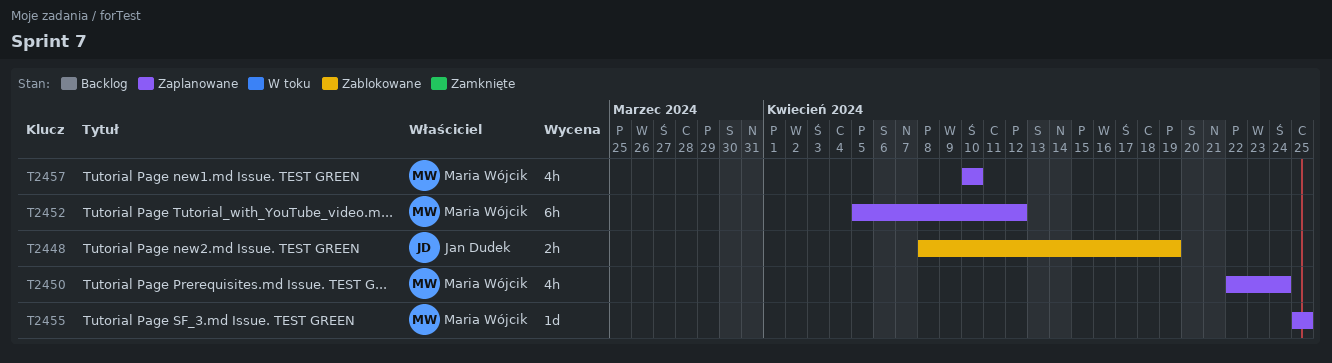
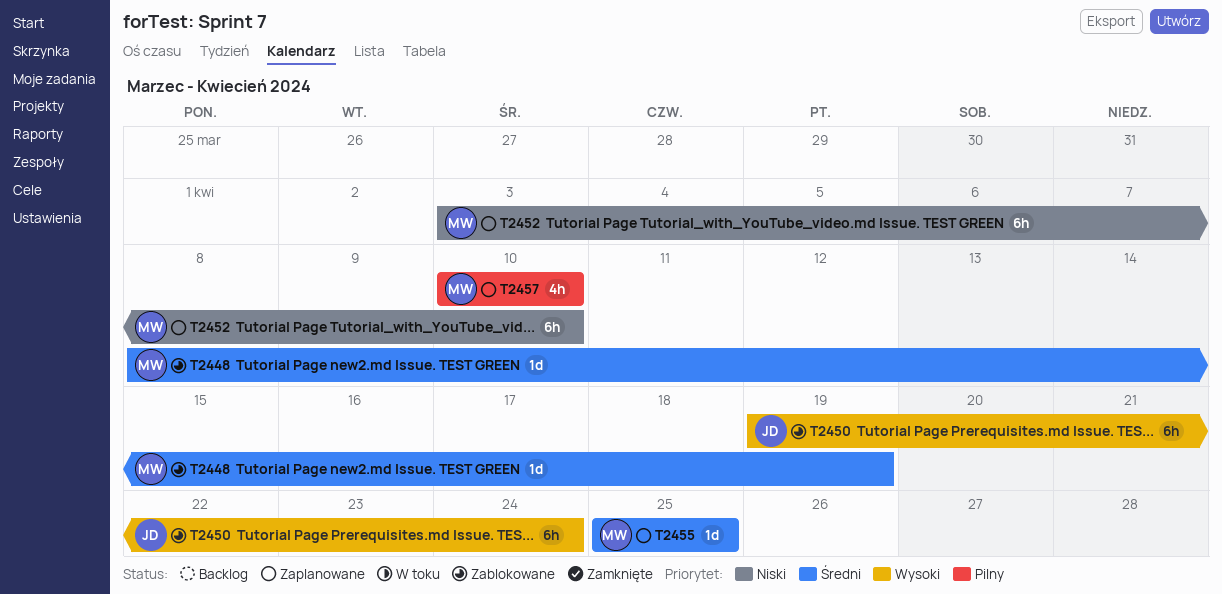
T2448, owner: Jan Dudek -> Maria Wójcik
T2448, estimate: 2h -> 1d
T2450, status: Zaplanowane -> Zablokowane
T2450, owner: Maria Wójcik -> Jan Dudek
T2450, estimate: 4h -> 6h
T2450, start: Apr 22 -> Apr 19
T2452, start: Apr 5 -> Apr 3
T2452, due: Apr 12 -> Apr 10

